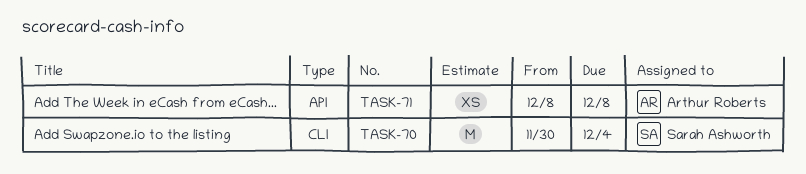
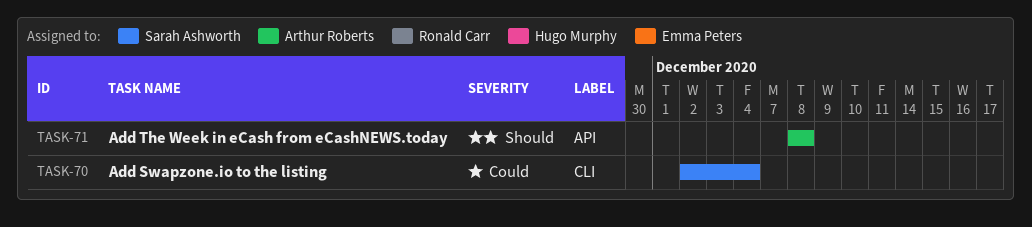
TASK-70, start: Nov 30 -> Dec 2

